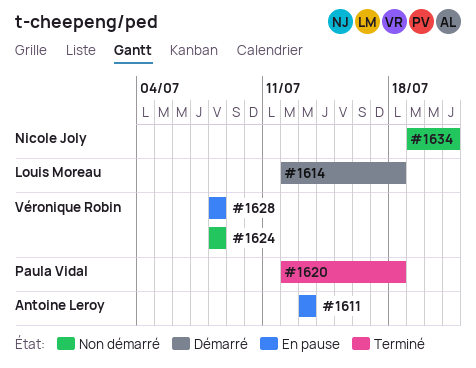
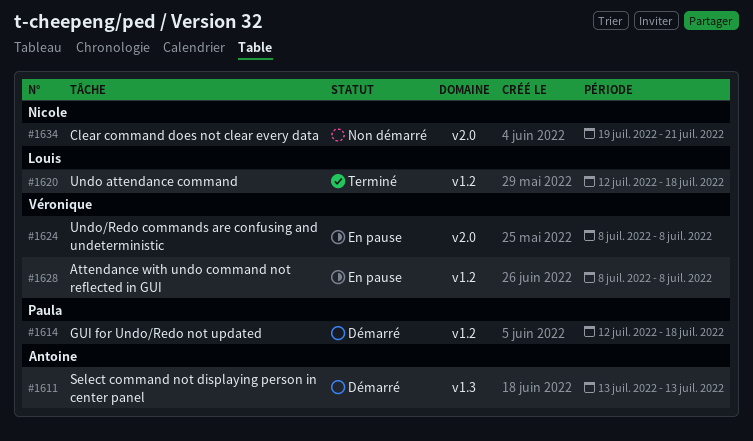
#1611, status: En pause -> Démarré
#1614, owner: Louis Moreau -> Paula Vidal
#1620, owner: Paula Vidal -> Louis Moreau
#1624, status: Non démarré -> En pause

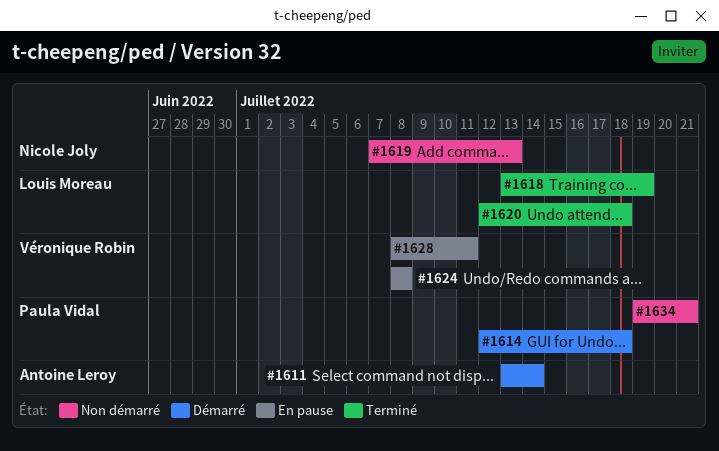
#1611, due: Jul 13 -> Jul 14
#1618: none -> present
#1619: none -> present
#1628, due: Jul 8 -> Jul 11
#1634, owner: Nicole Joly -> Paula Vidal

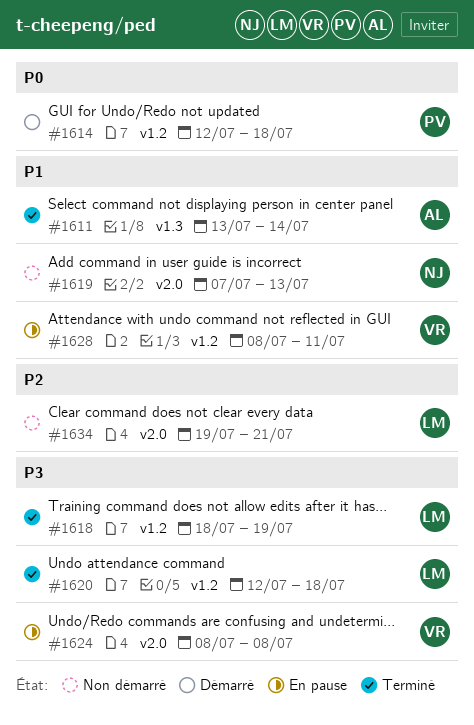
#1611, status: Démarré -> Terminé
#1618, start: Jul 13 -> Jul 18
#1634, owner: Paula Vidal -> Louis Moreau

